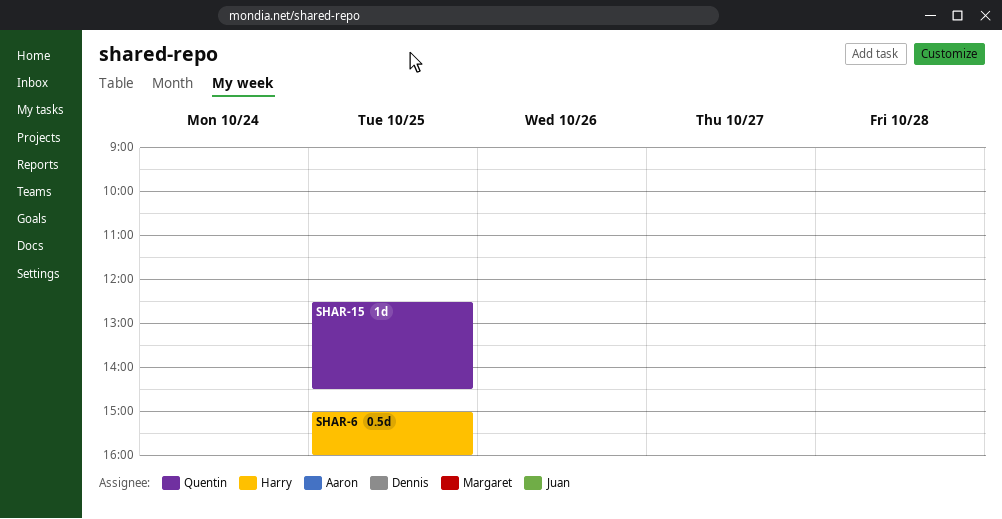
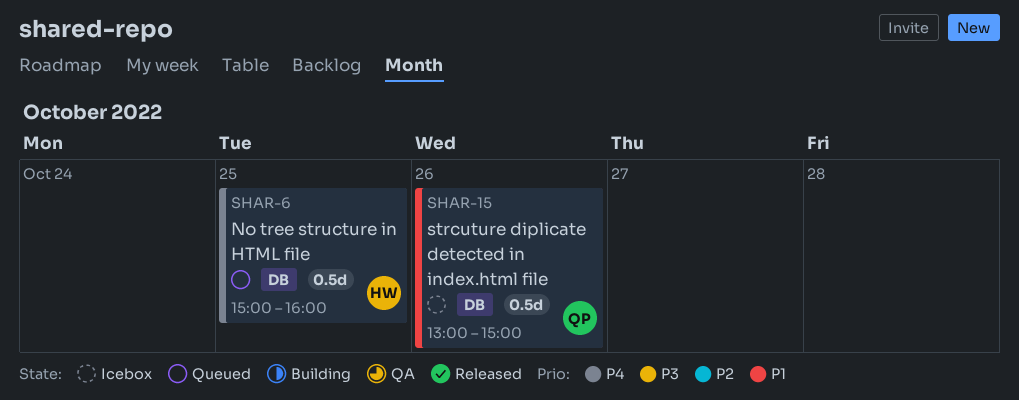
SHAR-15, estimate: 1d -> 0.5d
SHAR-15, day: Oct 25 -> Oct 26
SHAR-15, begins: 12:30 -> 13:00
SHAR-15, ends: 14:30 -> 15:00

